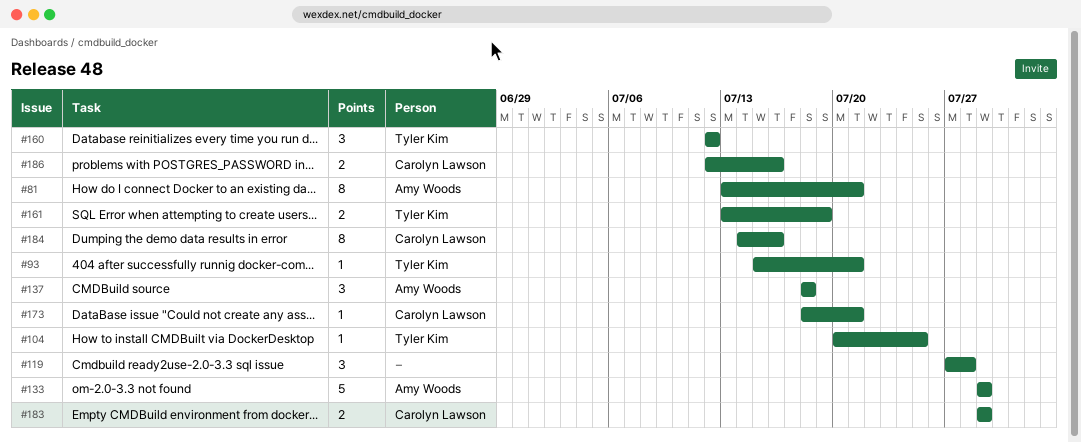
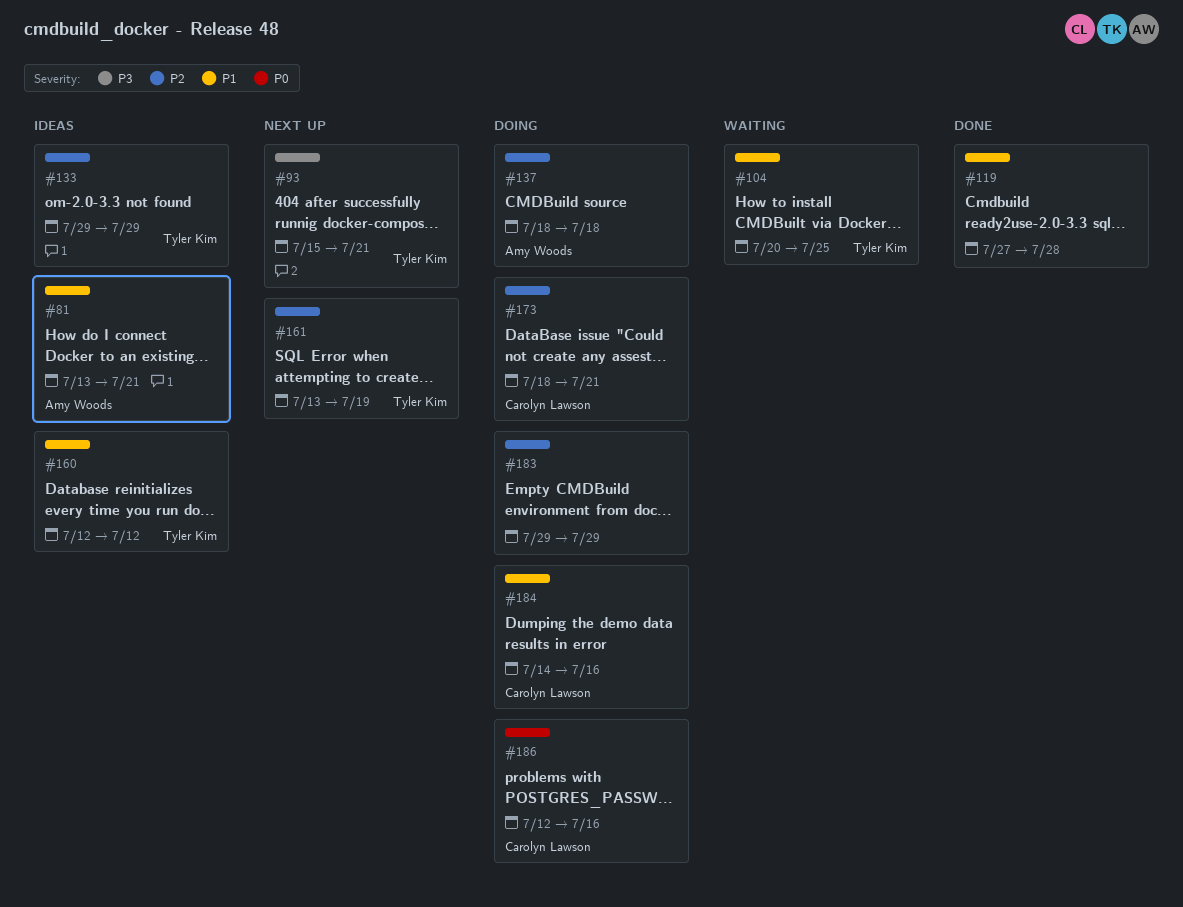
#133, owner: Amy Woods -> Tyler Kim
#183, owner: Carolyn Lawson -> none

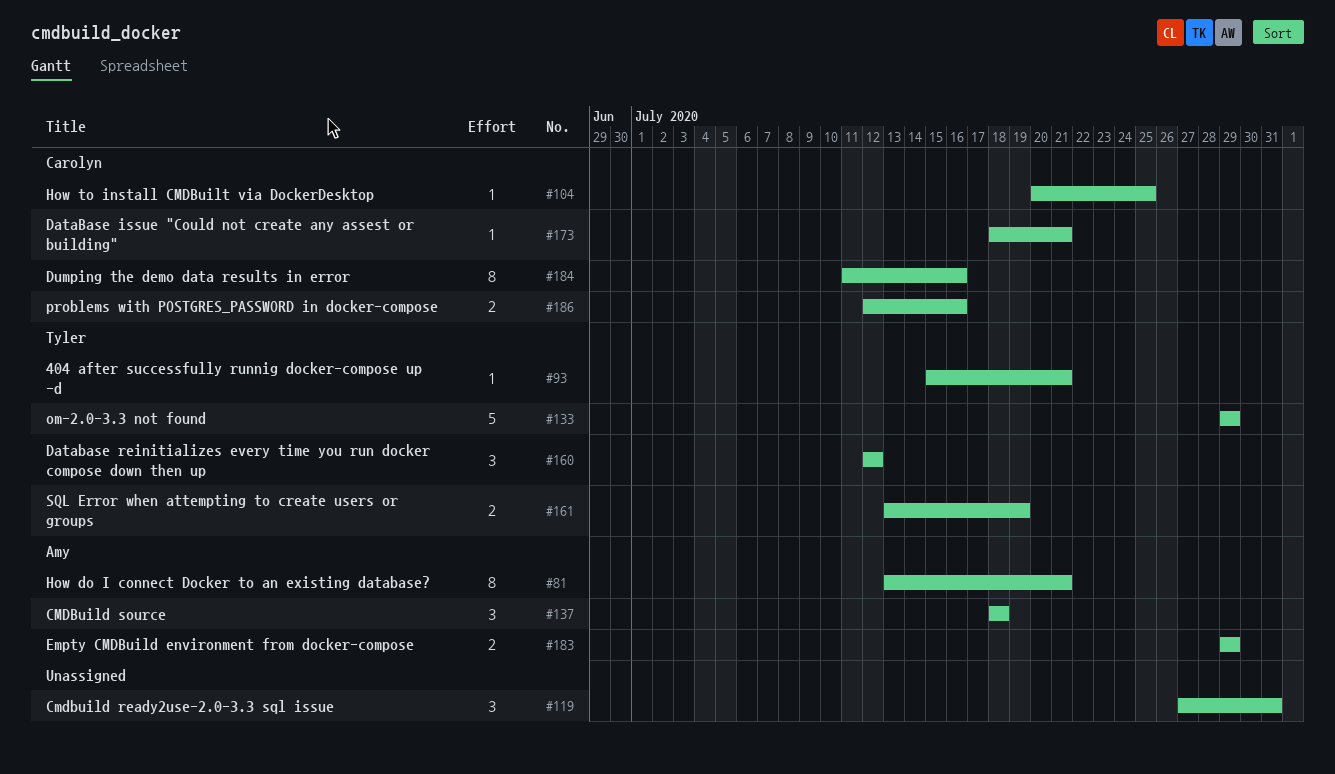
#104, owner: Tyler Kim -> Carolyn Lawson
#119, due: Jul 28 -> Jul 31
#183, owner: none -> Amy Woods
#184, start: Jul 14 -> Jul 11

